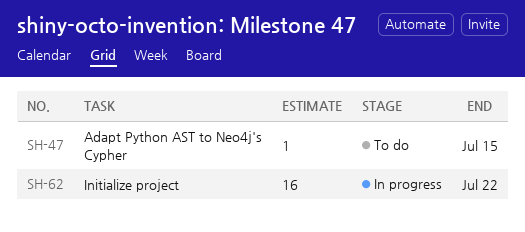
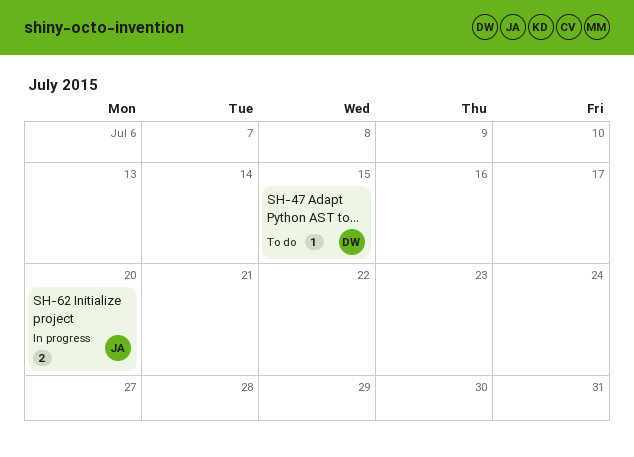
SH-62, estimate: 16 -> 2
SH-62, due: Jul 22 -> Jul 20

